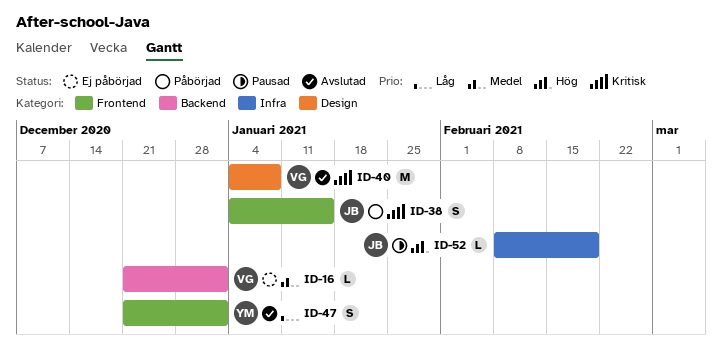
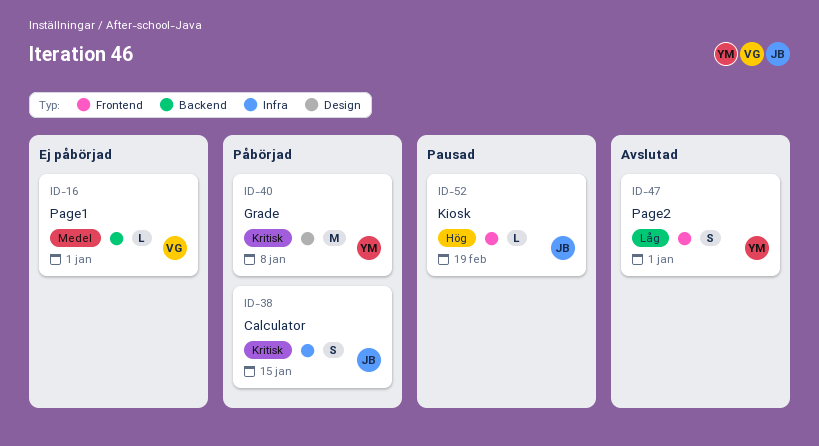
ID-38, label: Frontend -> Infra
ID-40, status: Avslutad -> Påbörjad
ID-40, owner: VG -> YM
ID-52, label: Infra -> Frontend

